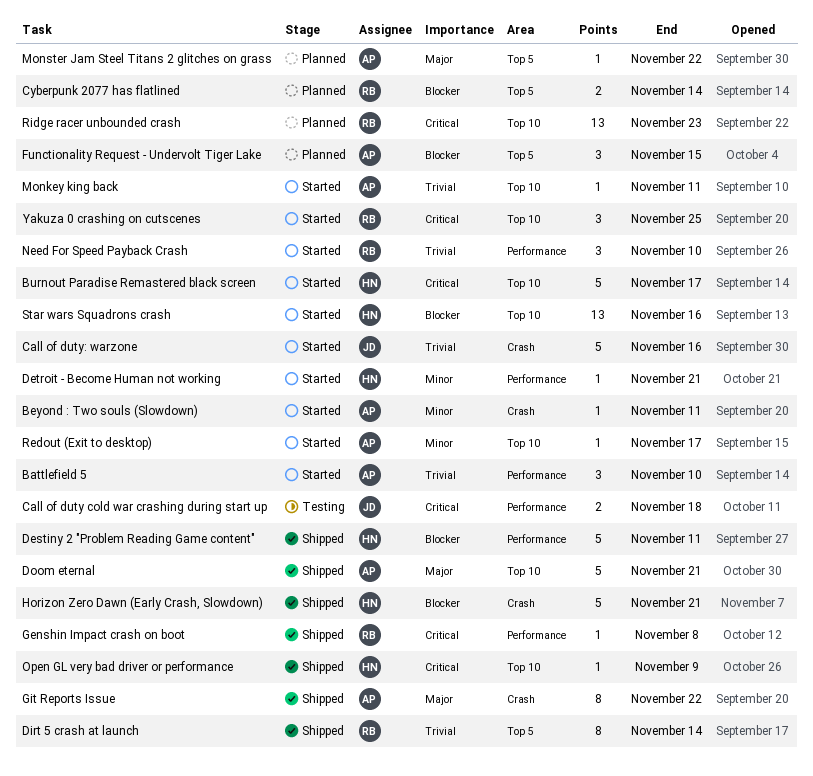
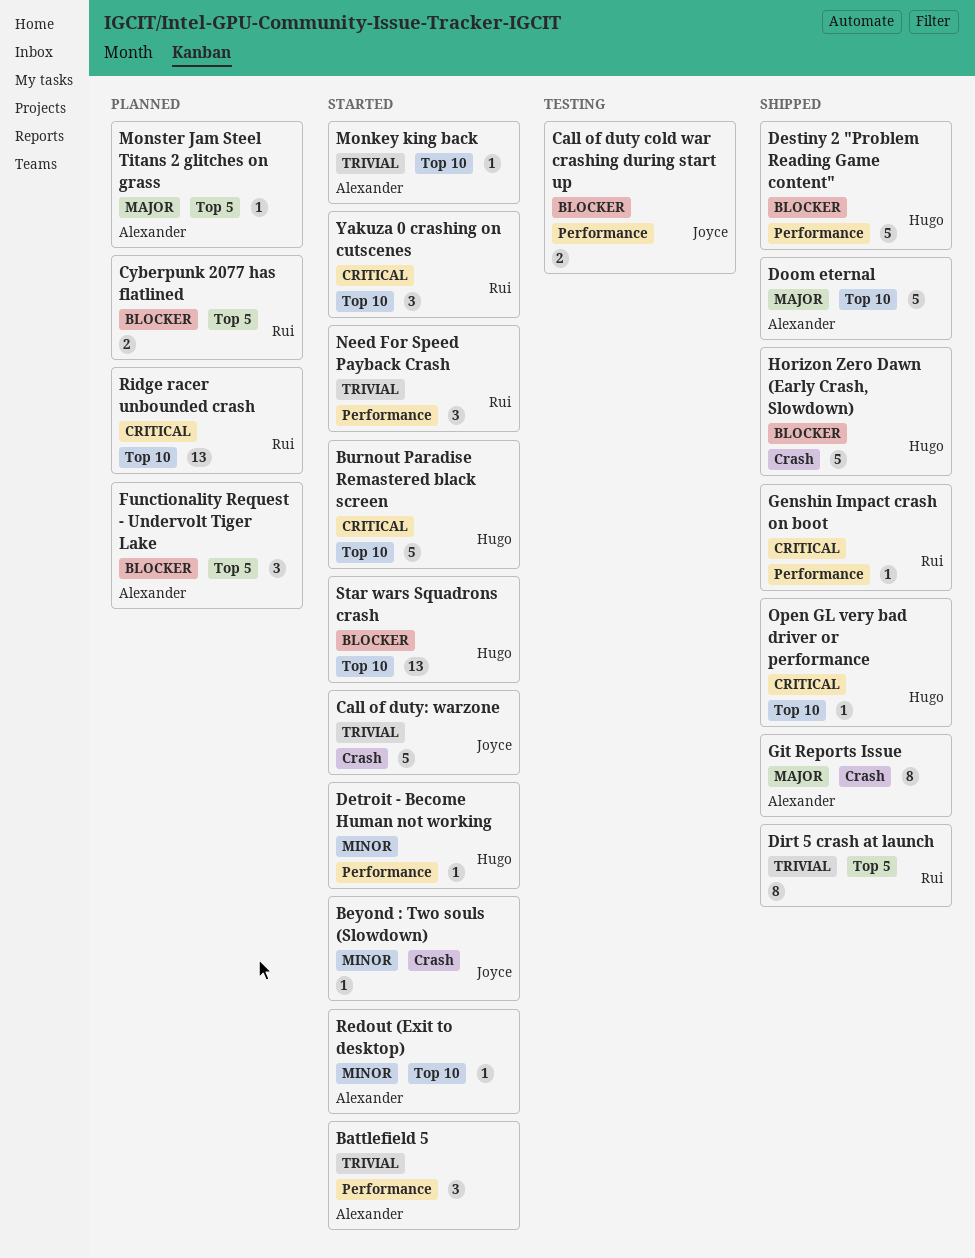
Beyond : Two souls (Slowdown), owner: Alexander -> Joyce
Call of duty cold war crashing during start up, priority: Critical -> Blocker

